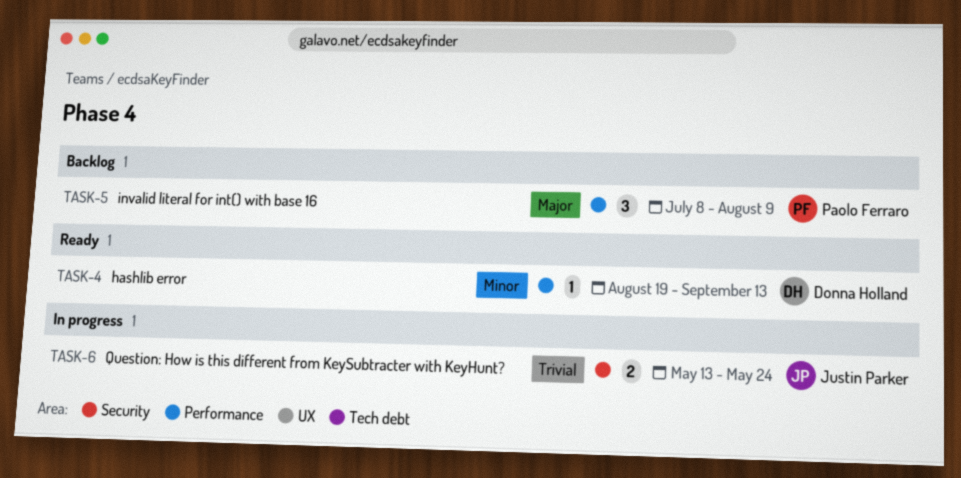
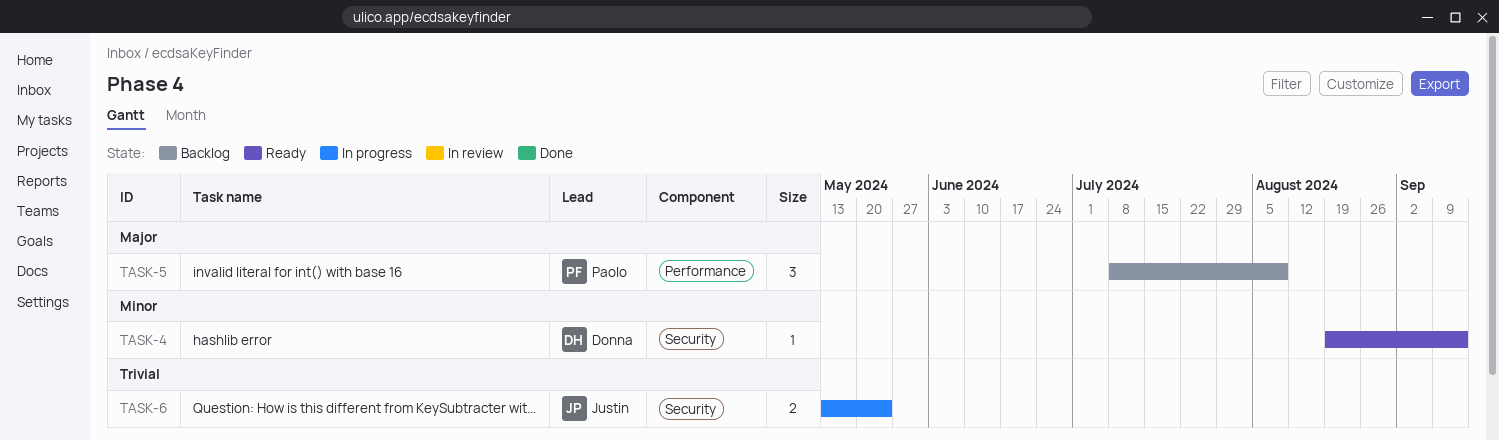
TASK-4, label: Performance -> Security

